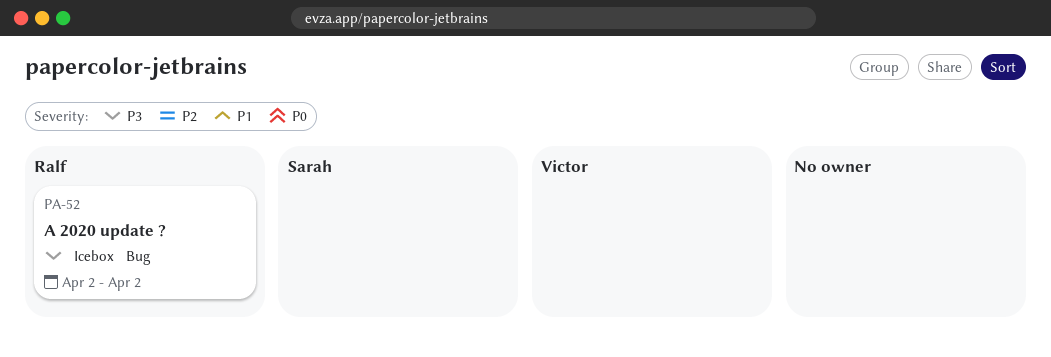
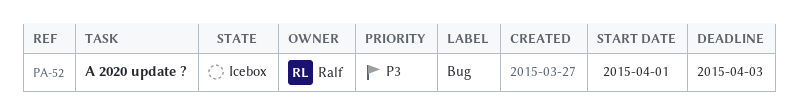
PA-52, start: Apr 2 -> Apr 1
PA-52, due: Apr 2 -> Apr 3

